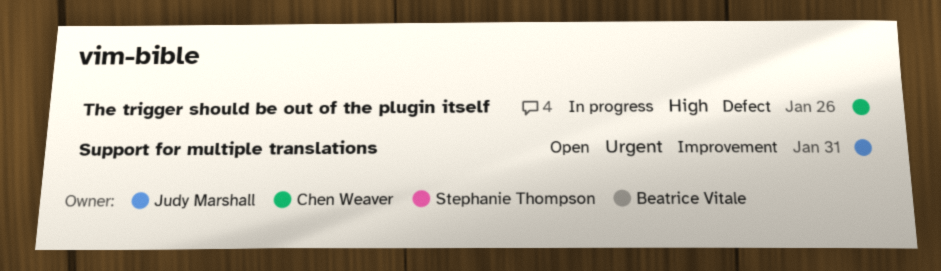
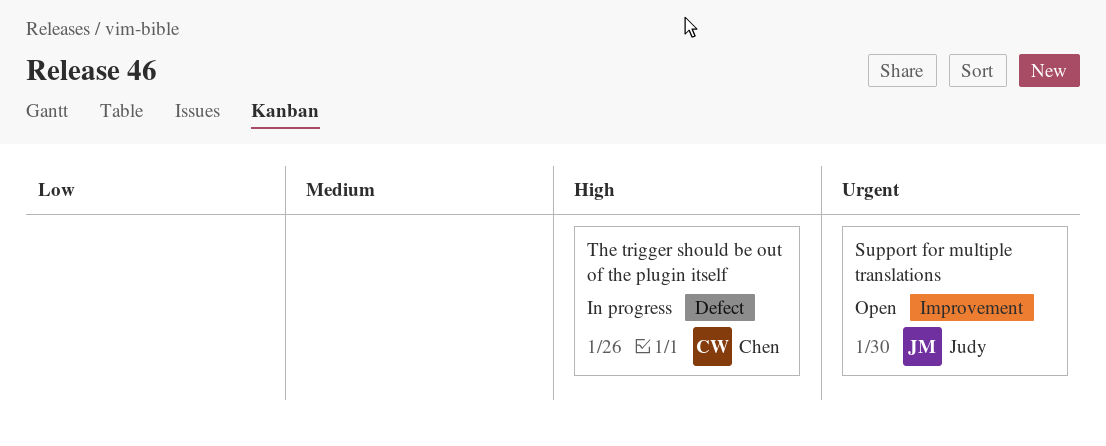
Support for multiple translations, due: Jan 31 -> Jan 30

